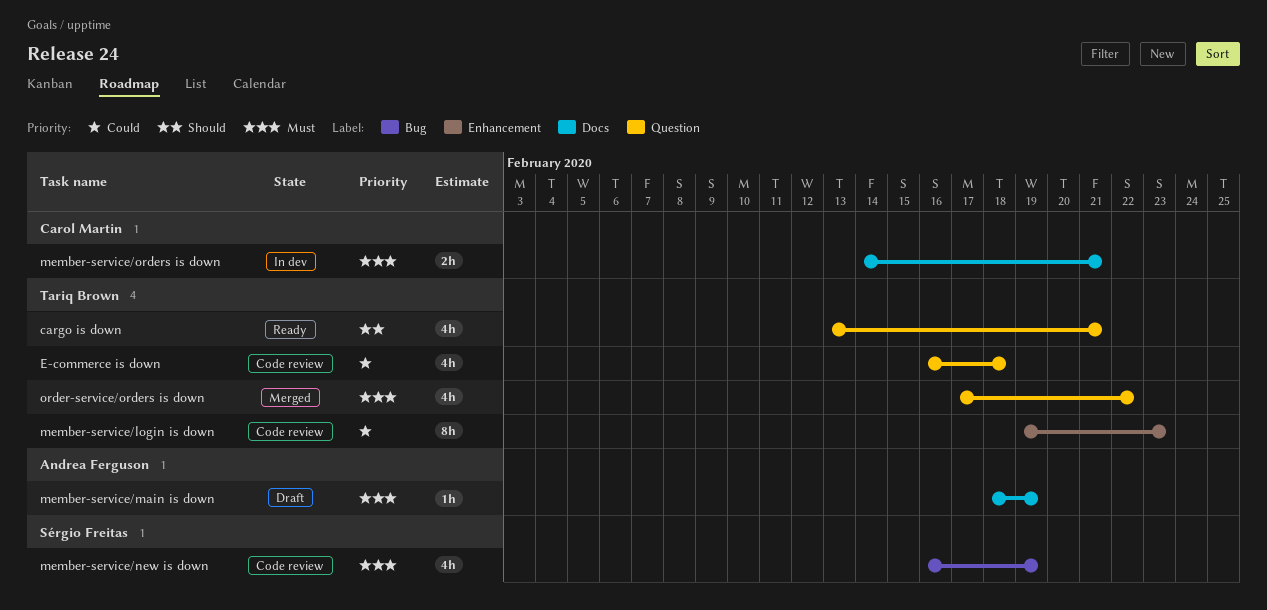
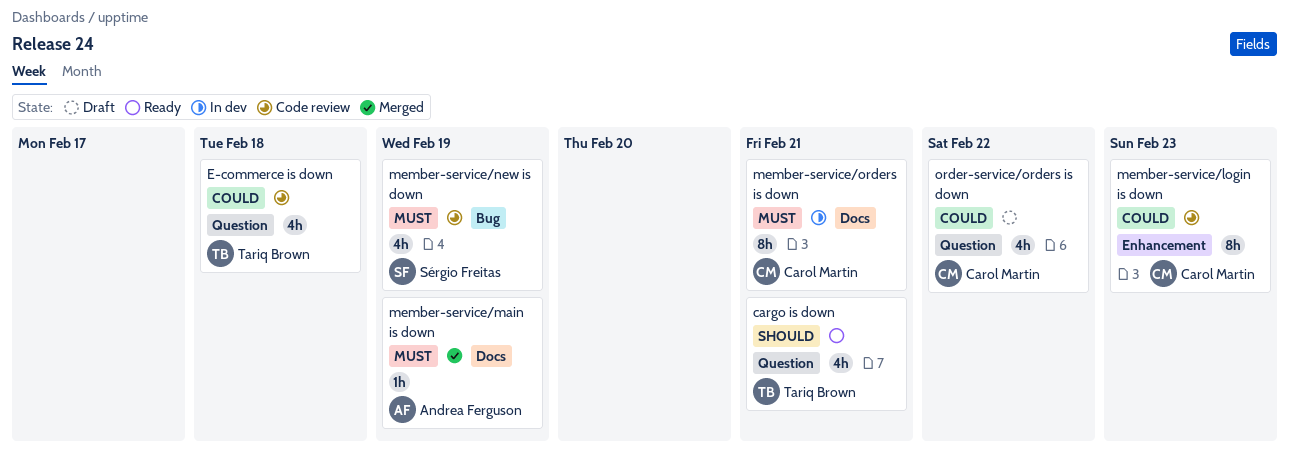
member-service/login is down, owner: Tariq Brown -> Carol Martin
member-service/main is down, status: Draft -> Merged
member-service/orders is down, estimate: 2h -> 8h
order-service/orders is down, status: Merged -> Draft
order-service/orders is down, owner: Tariq Brown -> Carol Martin
order-service/orders is down, priority: Must -> Could

